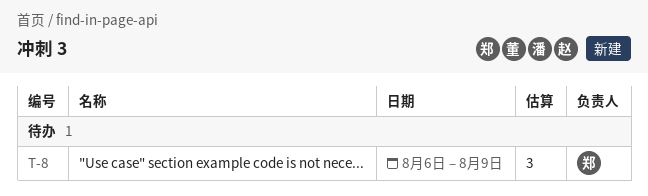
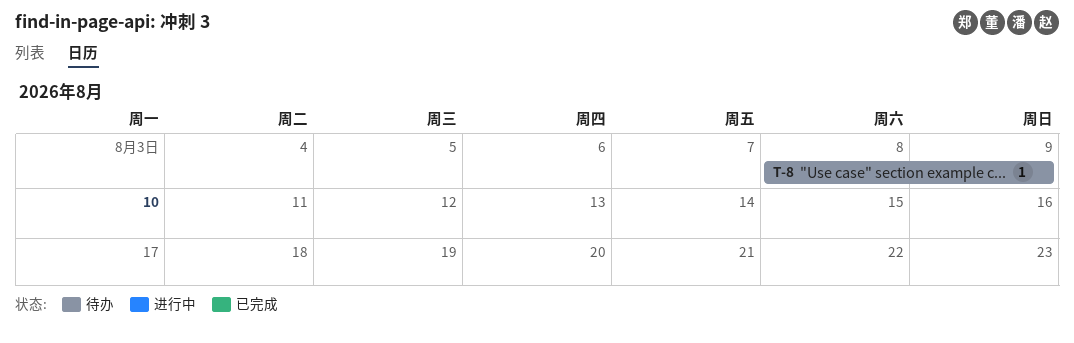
T-8, estimate: 3 -> 1
T-8, start: Aug 6 -> Aug 8

